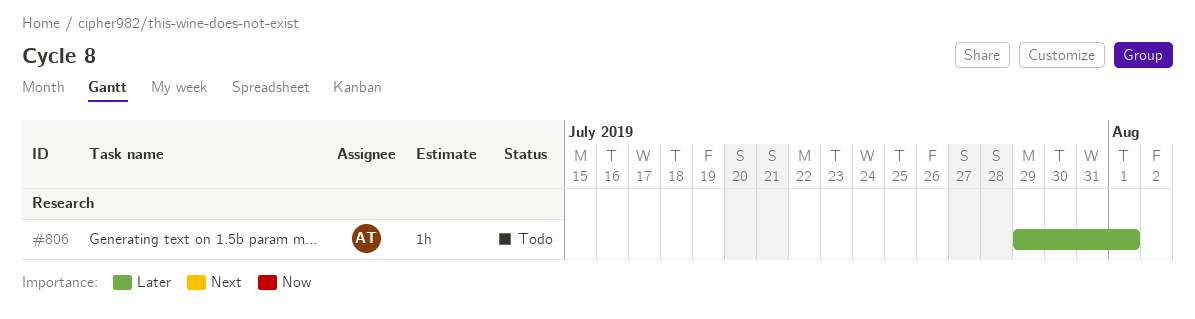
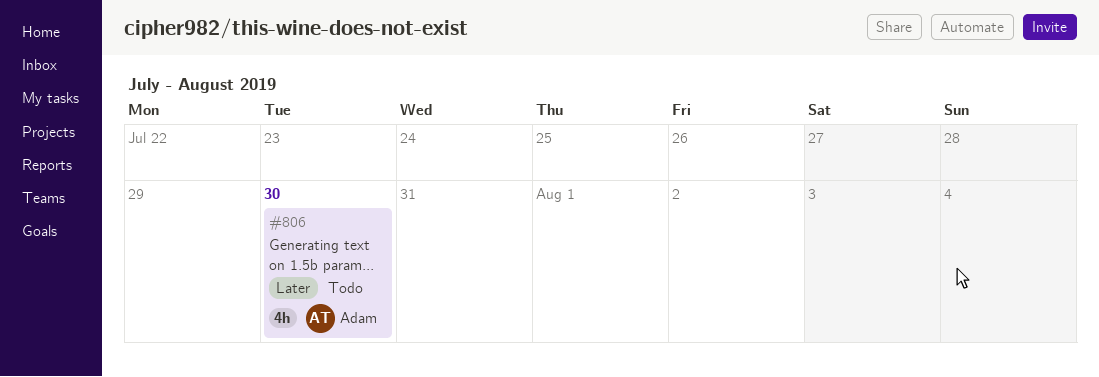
#806, estimate: 1h -> 4h
#806, due: Aug 1 -> Jul 30

